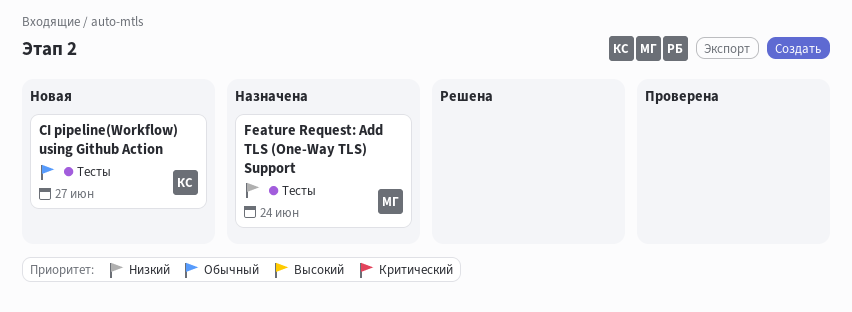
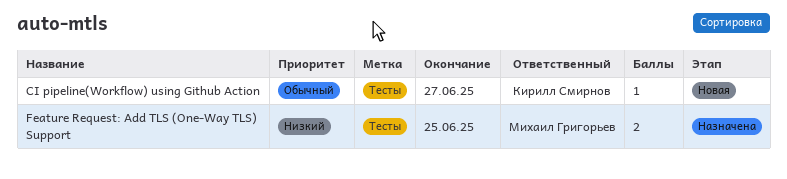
Feature Request: Add TLS (One-Way TLS) Support, due: Jun 24 -> Jun 25

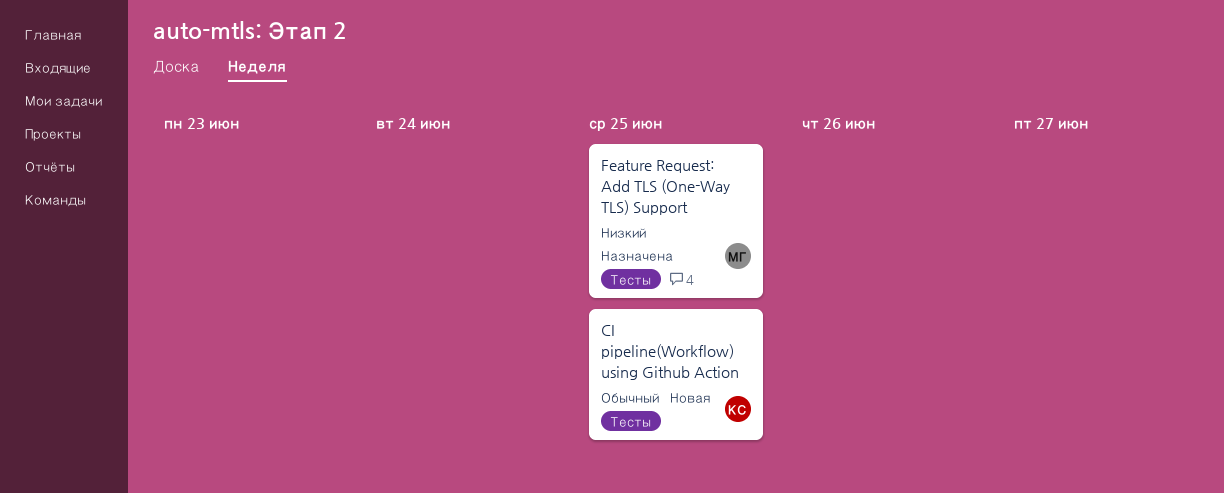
CI pipeline(Workflow) using Github Action, due: Jun 27 -> Jun 25

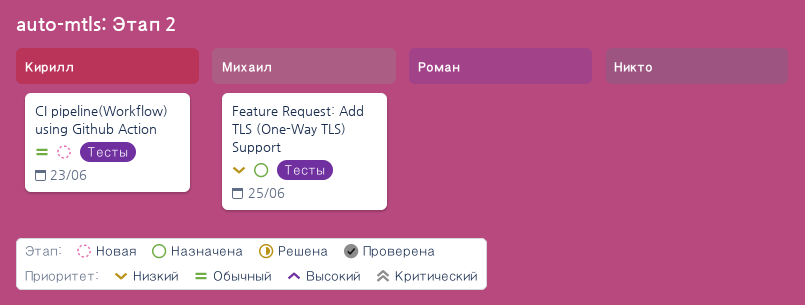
CI pipeline(Workflow) using Github Action, due: Jun 25 -> Jun 23

